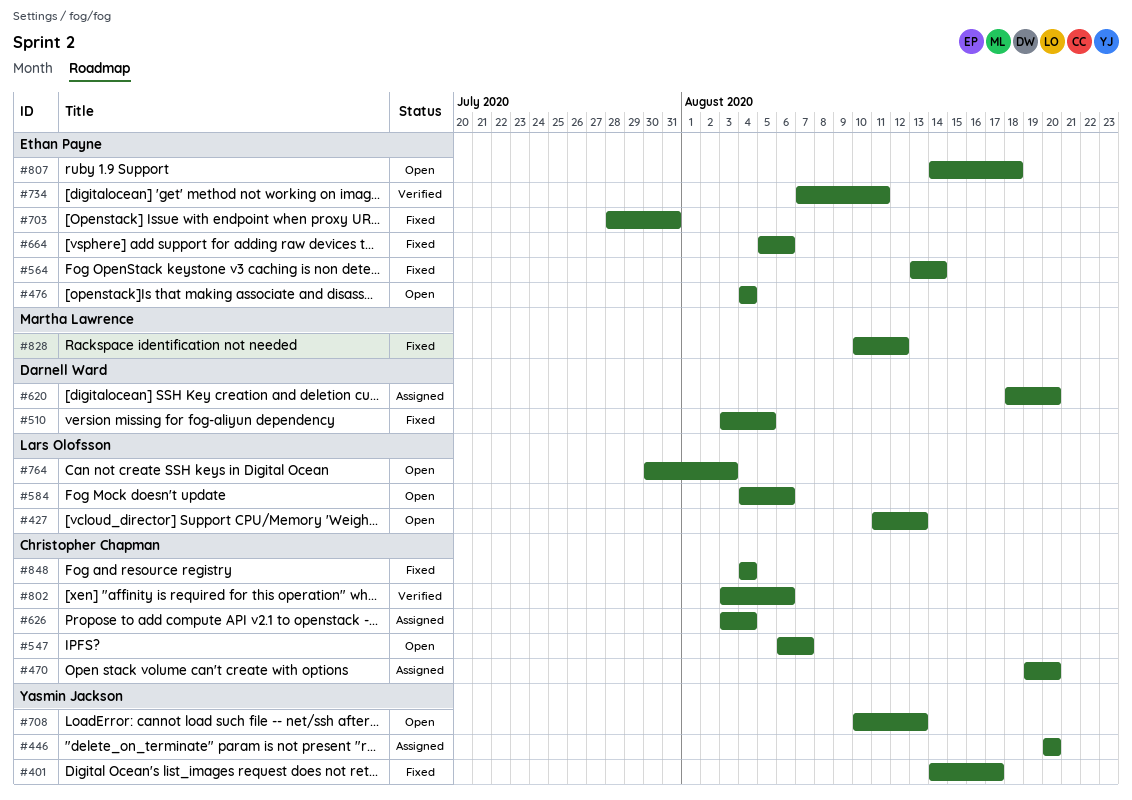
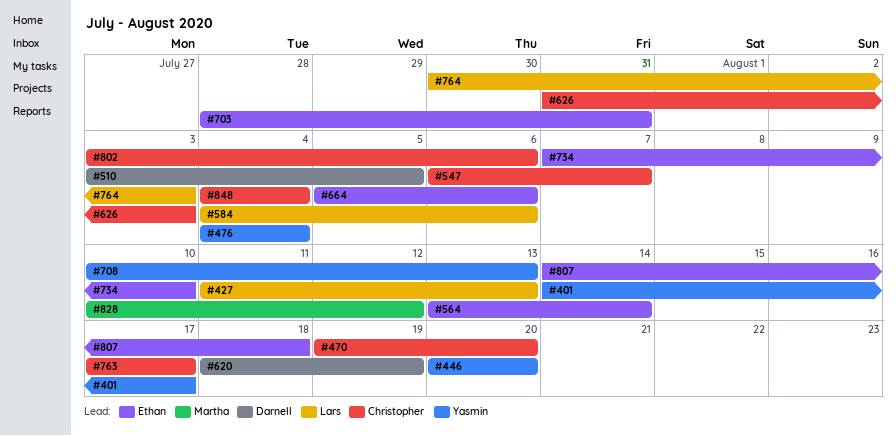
#476, owner: Ethan Payne -> Yasmin Jackson
#620, due: Aug 20 -> Aug 19
#626, start: Aug 3 -> Jul 31
#626, due: Aug 4 -> Aug 3
#734, due: Aug 11 -> Aug 10
#763: none -> present

